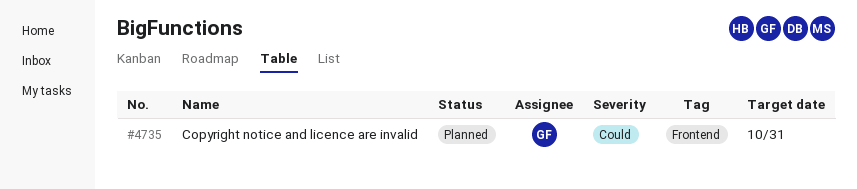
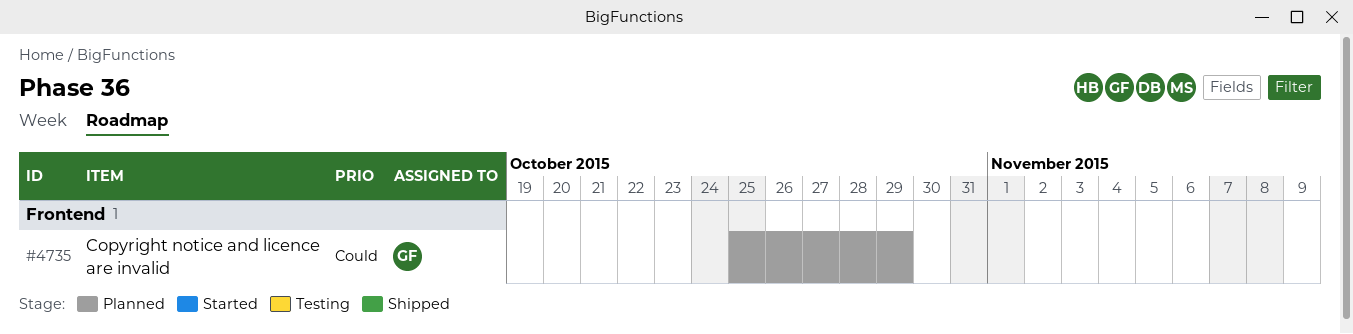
#4735, due: Oct 31 -> Oct 29

